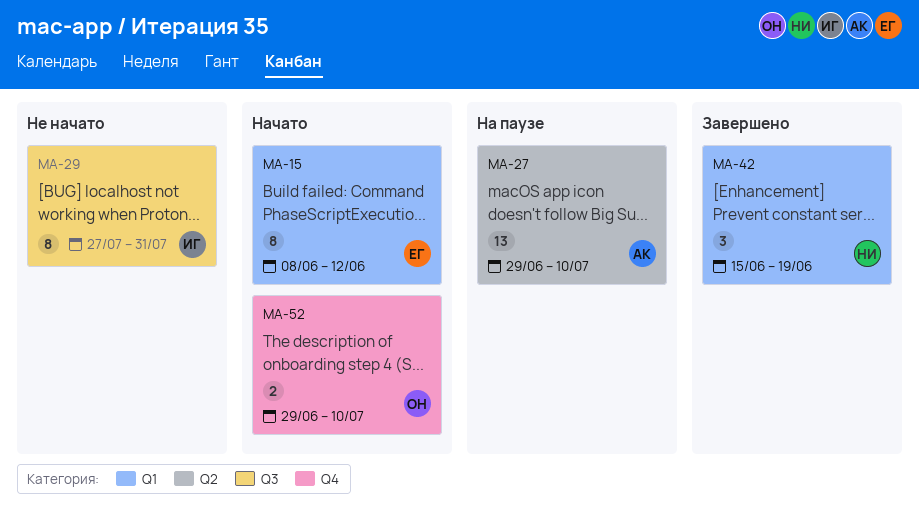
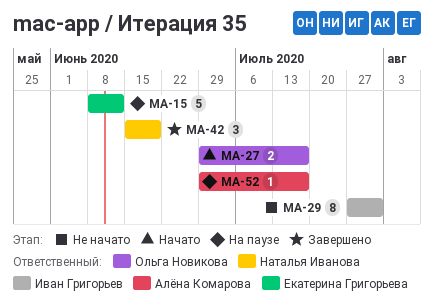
MA-15, status: Начато -> На паузе
MA-15, estimate: 8 -> 5
MA-27, status: На паузе -> Начато
MA-27, owner: Алёна Комарова -> Ольга Новикова
MA-27, estimate: 13 -> 2
MA-27, due: Jul 10 -> Jul 17
MA-52, status: Начато -> На паузе
MA-52, owner: Ольга Новикова -> Алёна Комарова
MA-52, estimate: 2 -> 1
MA-52, due: Jul 10 -> Jul 17

